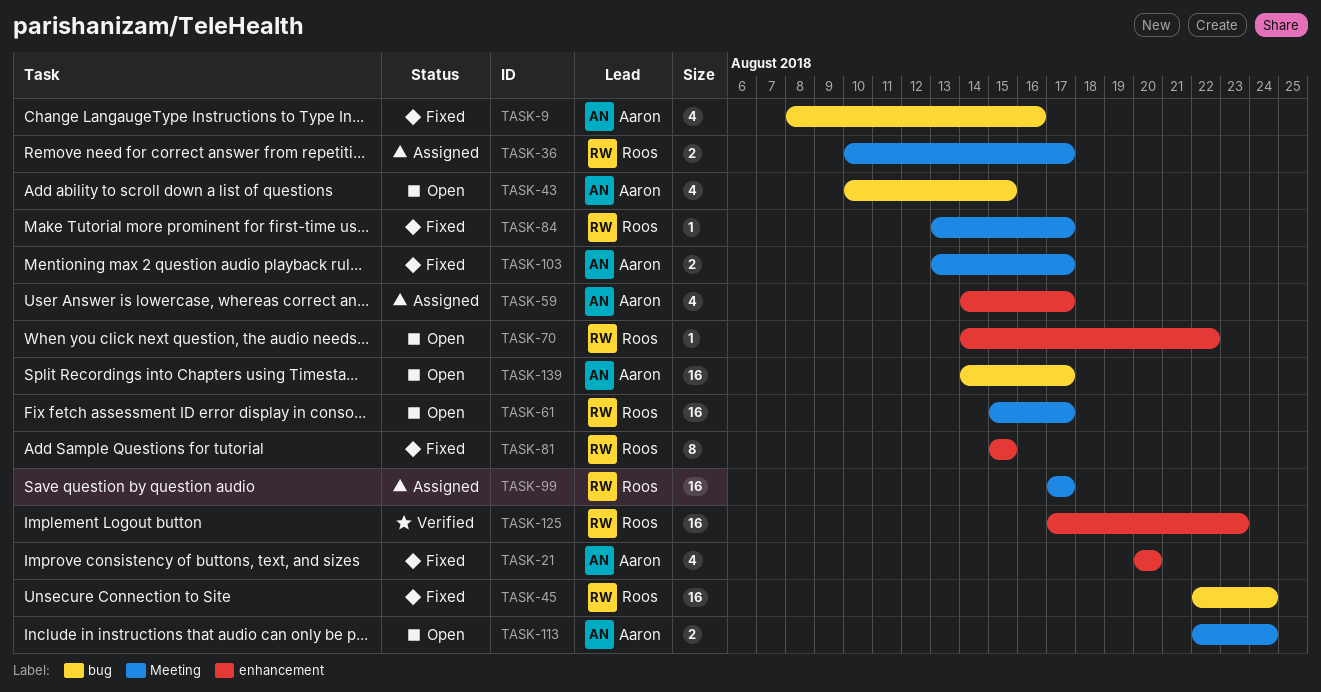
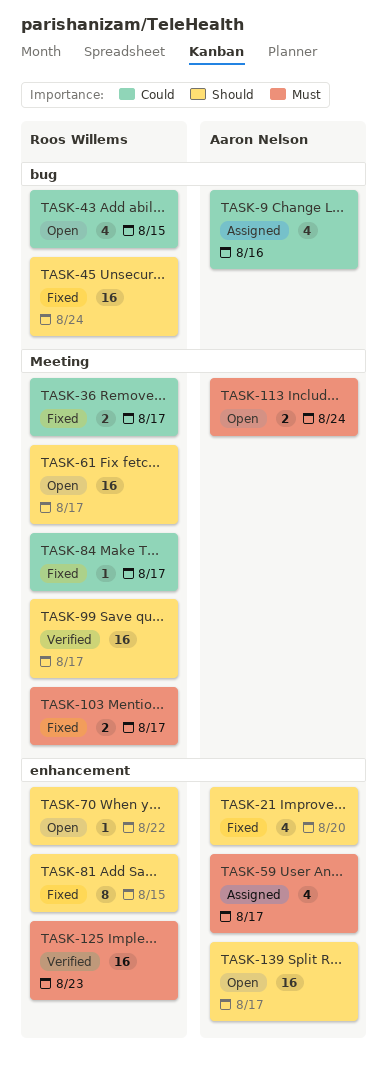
TASK-9, status: Fixed -> Assigned
TASK-36, status: Assigned -> Fixed
TASK-43, owner: Aaron Nelson -> Roos Willems
TASK-99, status: Assigned -> Verified
TASK-103, owner: Aaron Nelson -> Roos Willems
TASK-139, label: bug -> enhancement

